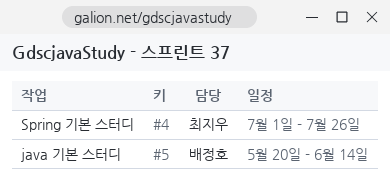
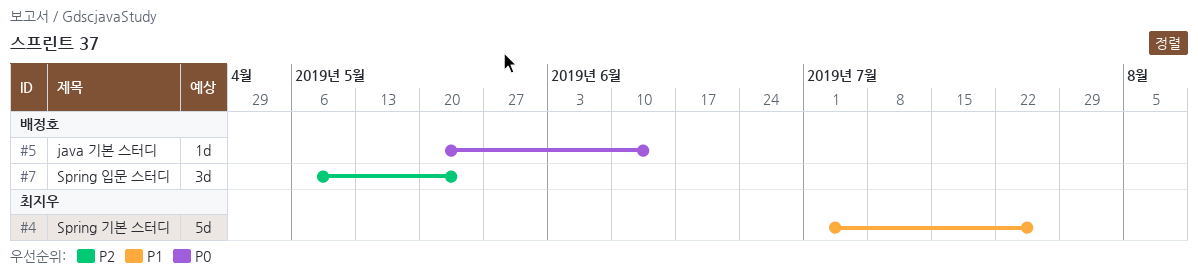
#7: none -> present

